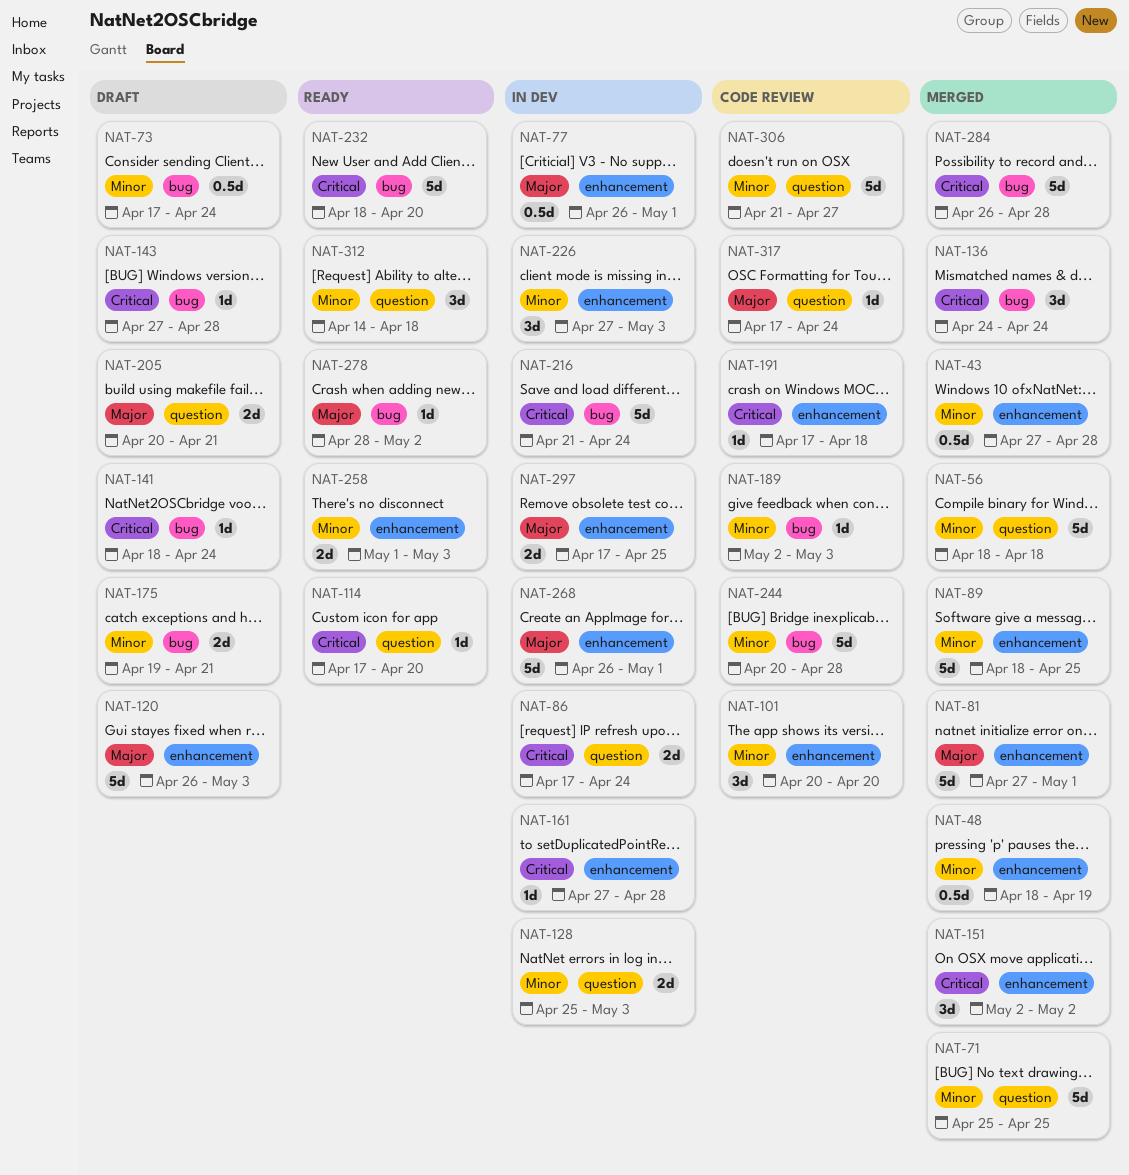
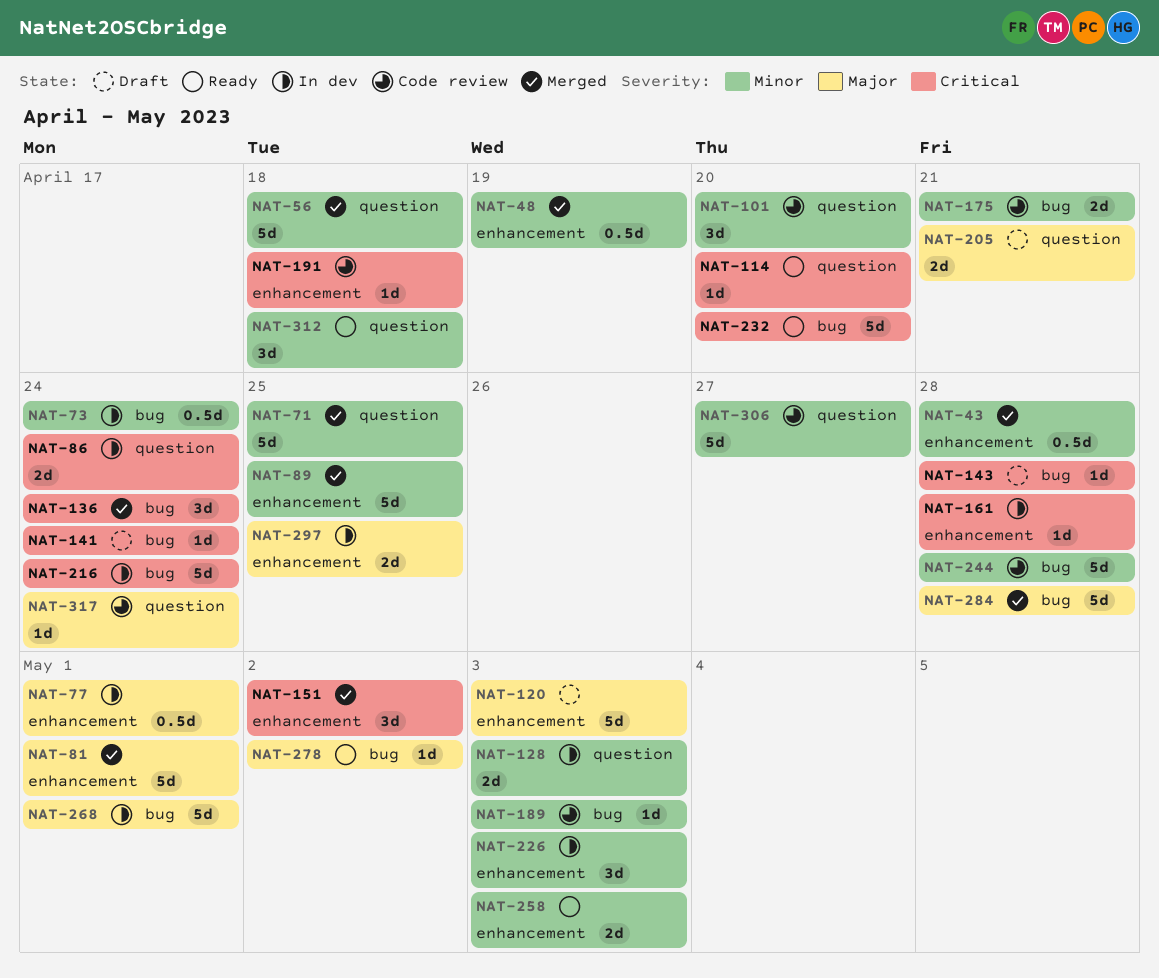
NAT-73, status: Draft -> In dev
NAT-101, label: enhancement -> question
NAT-175, status: Draft -> Code review
NAT-268, label: enhancement -> bug
NAT-284, priority: Critical -> Major

